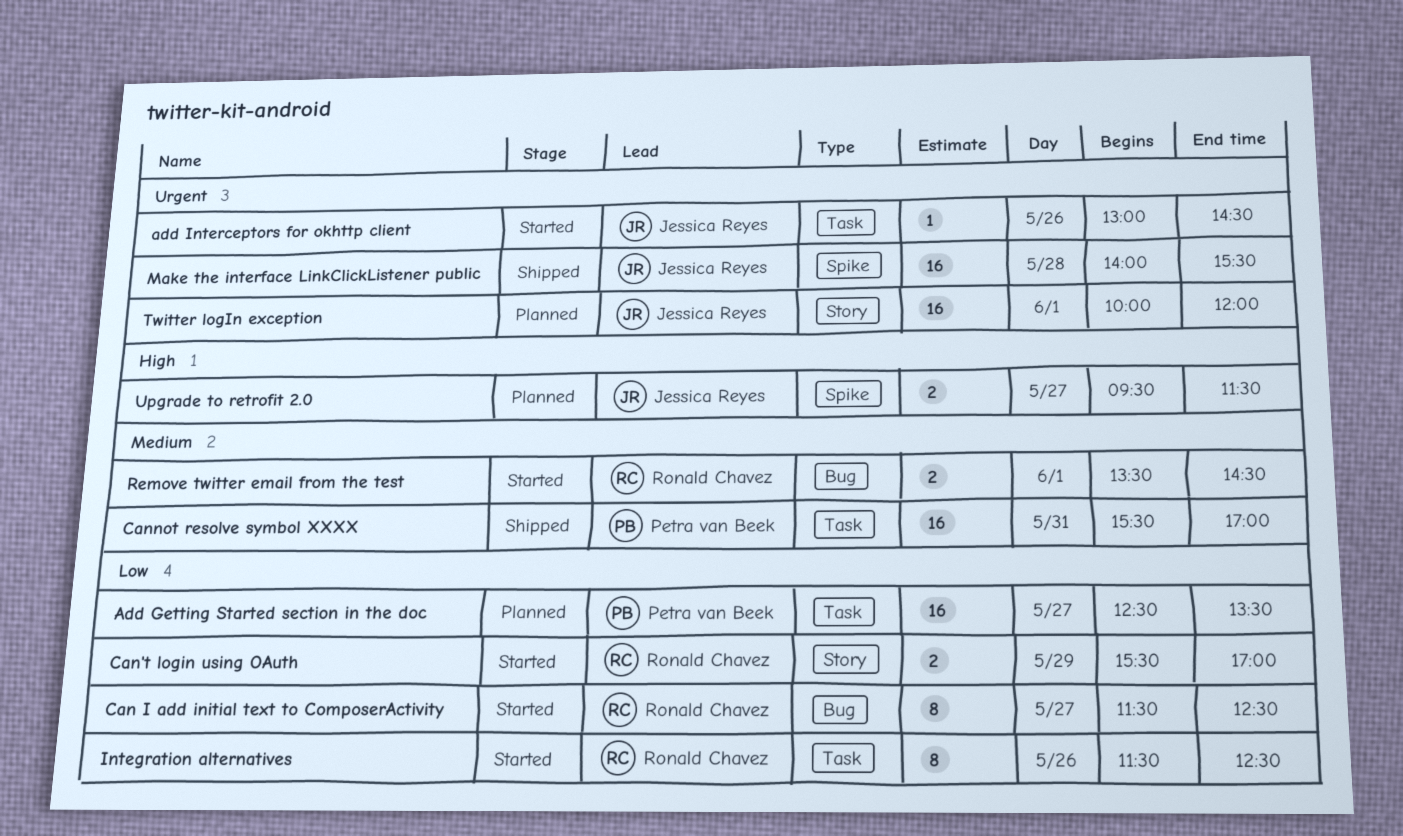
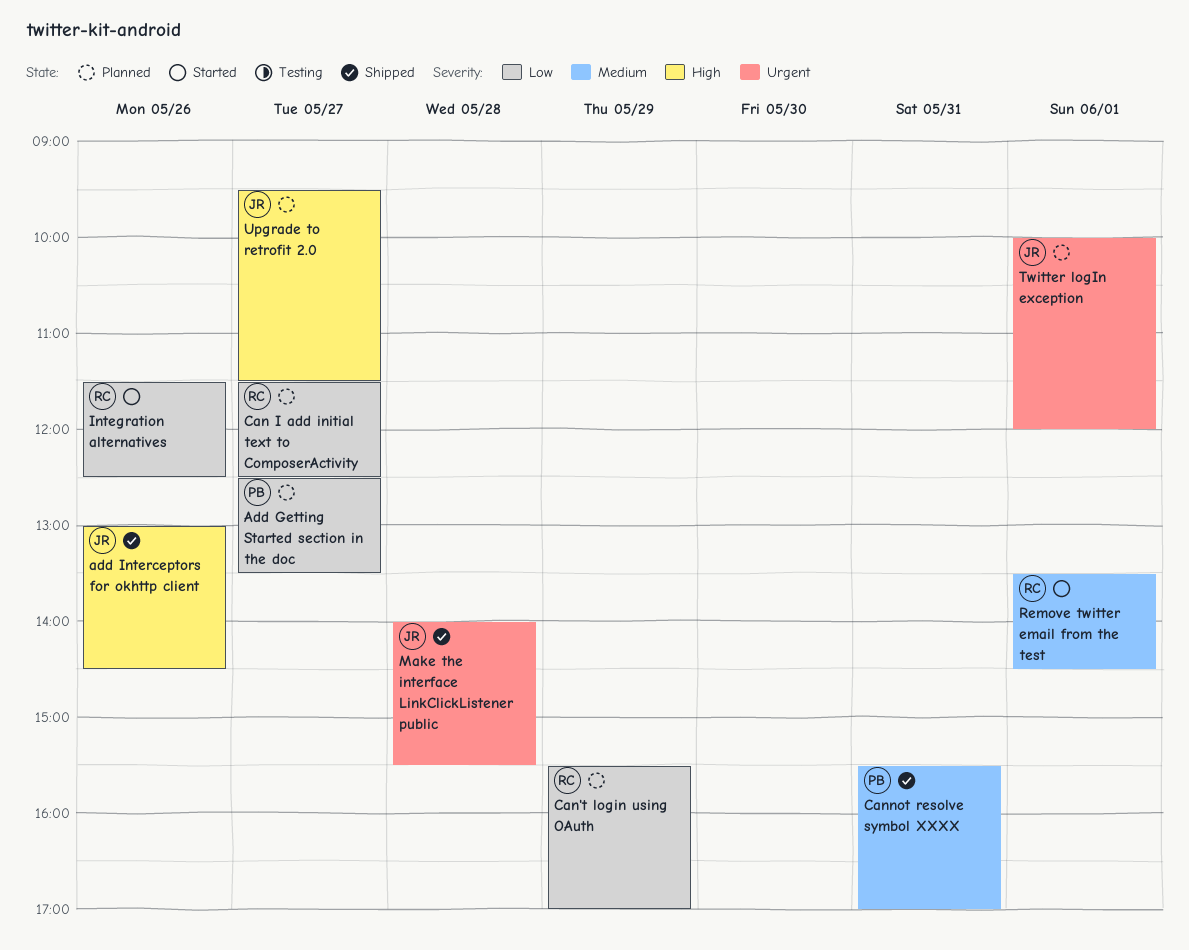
add Interceptors for okhttp client, status: Started -> Shipped
add Interceptors for okhttp client, priority: Urgent -> High
Can I add initial text to ComposerActivity, status: Started -> Planned
Can't login using OAuth, status: Started -> Planned

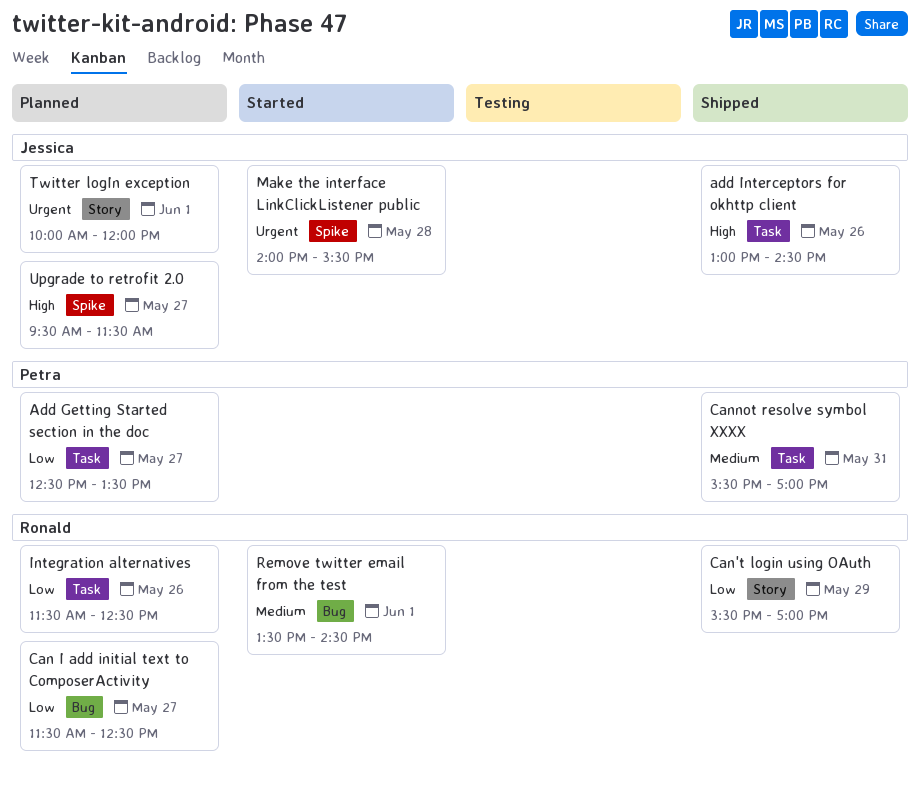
Can't login using OAuth, status: Planned -> Shipped
Integration alternatives, status: Started -> Planned
Make the interface LinkClickListener public, status: Shipped -> Started

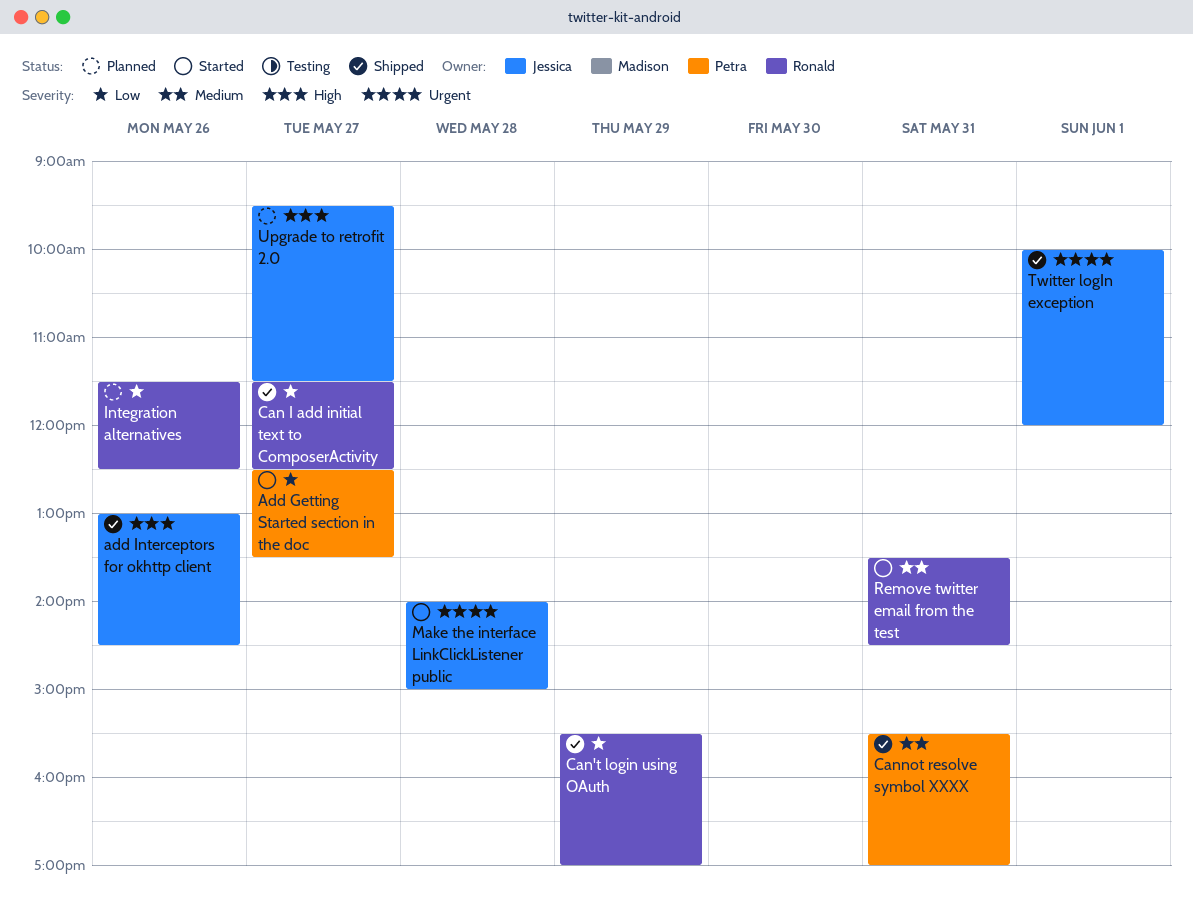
Add Getting Started section in the doc, status: Planned -> Started
Can I add initial text to ComposerActivity, status: Planned -> Shipped
Make the interface LinkClickListener public, ends: 15:30 -> 15:00
Remove twitter email from the test, day: Jun 1 -> May 31
Twitter logIn exception, status: Planned -> Shipped

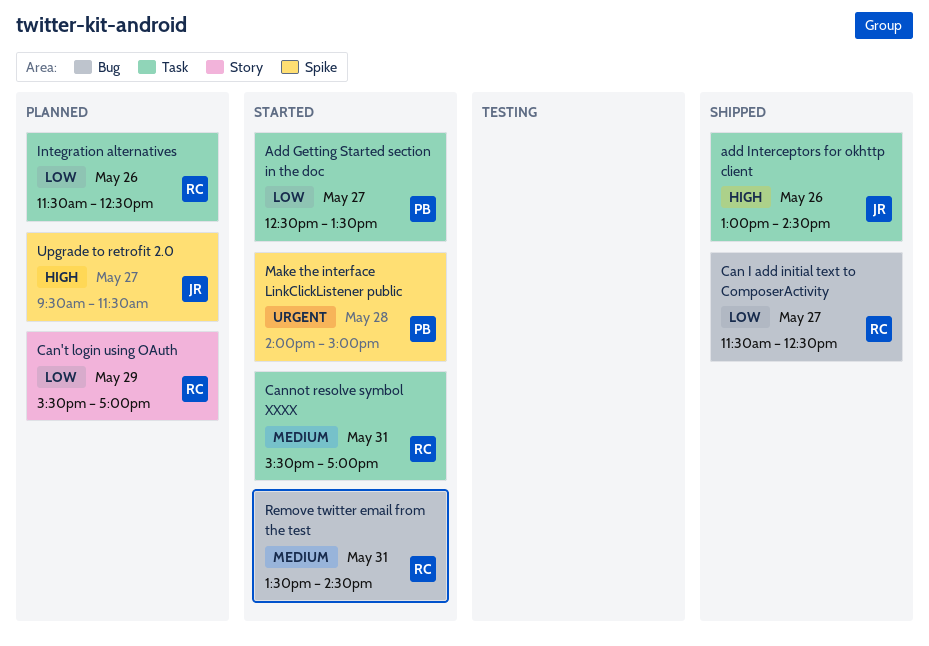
Can't login using OAuth, status: Shipped -> Planned
Cannot resolve symbol XXXX, status: Shipped -> Started
Cannot resolve symbol XXXX, owner: Petra -> Ronald
Make the interface LinkClickListener public, owner: Jessica -> Petra
Twitter logIn exception: present -> none

